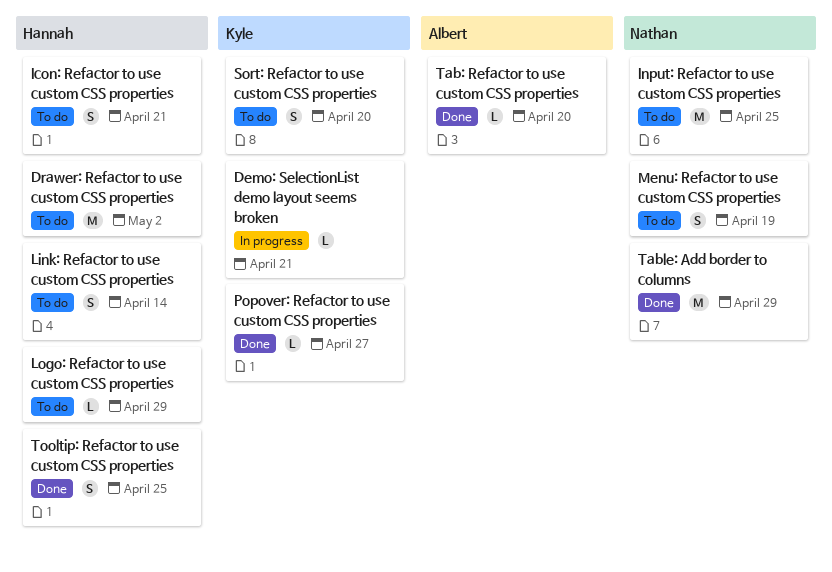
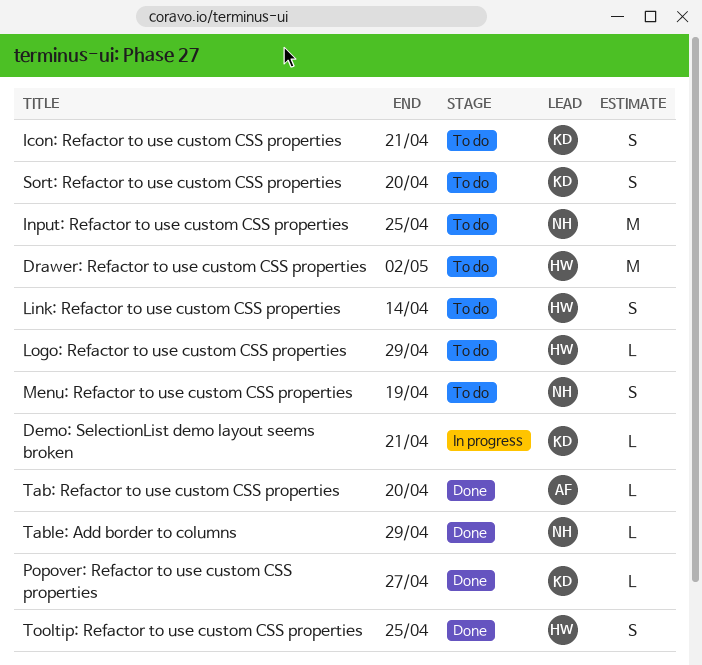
Icon: Refactor to use custom CSS properties, owner: Hannah -> Kyle
Table: Add border to columns, estimate: M -> L

